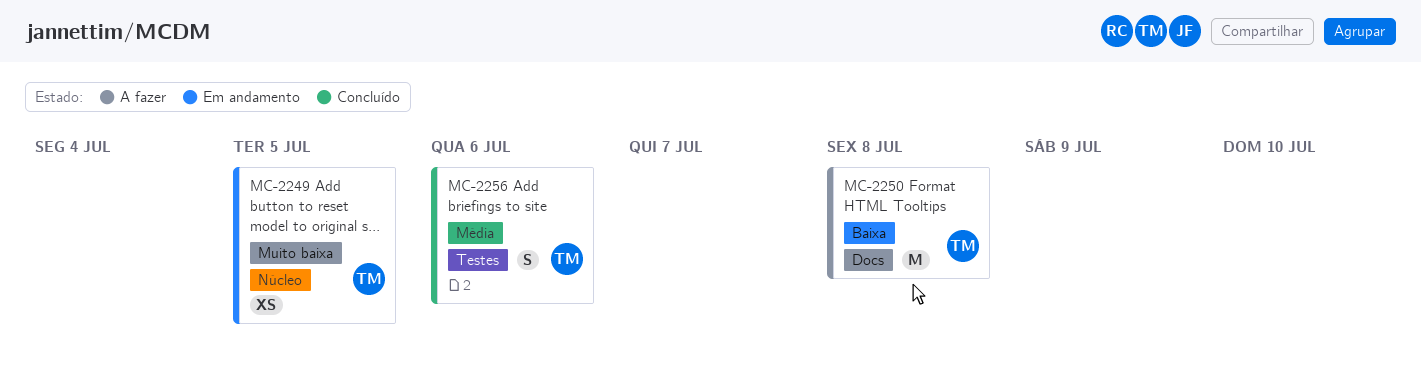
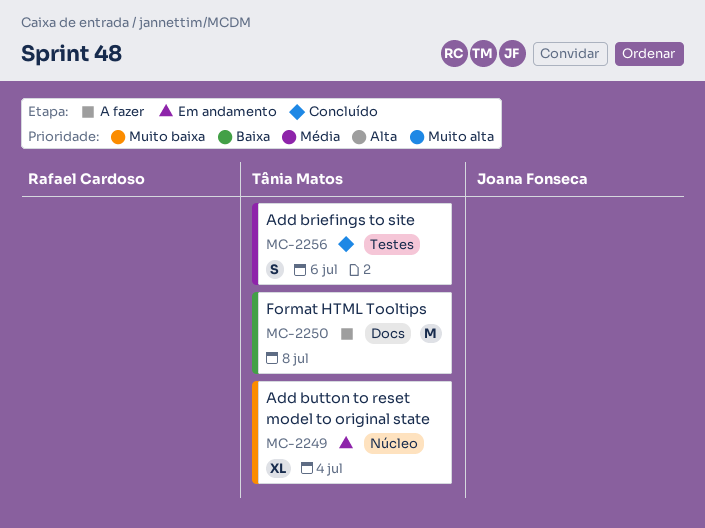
MC-2249, estimate: XS -> XL
MC-2249, due: Jul 5 -> Jul 4

